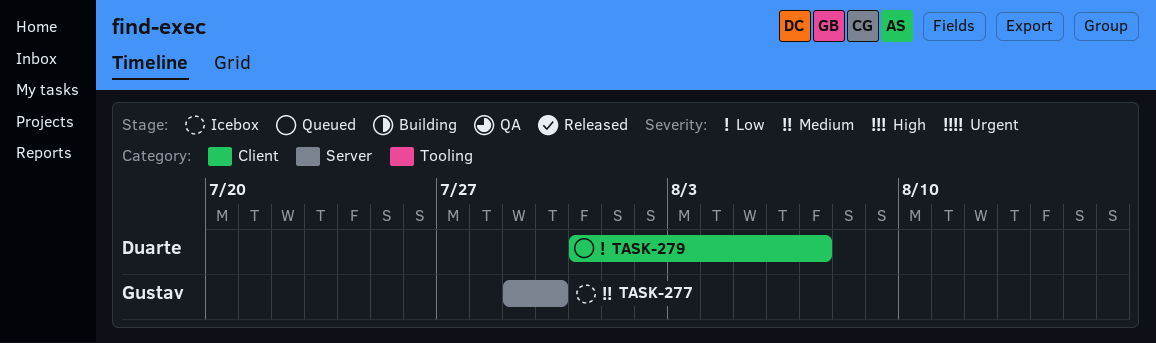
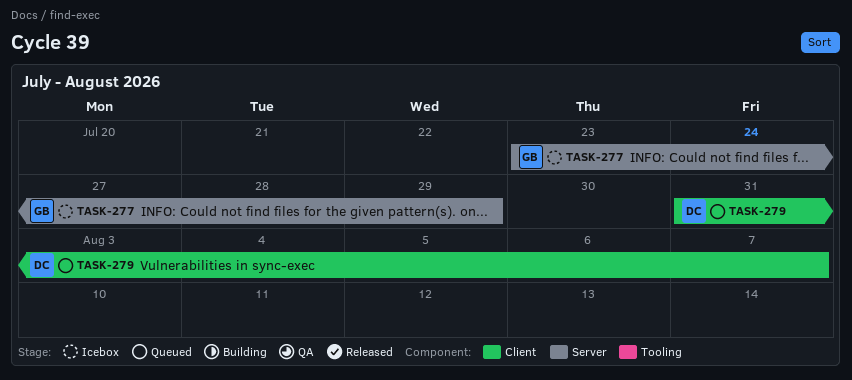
TASK-277, start: Jul 29 -> Jul 23
TASK-277, due: Jul 30 -> Jul 29

